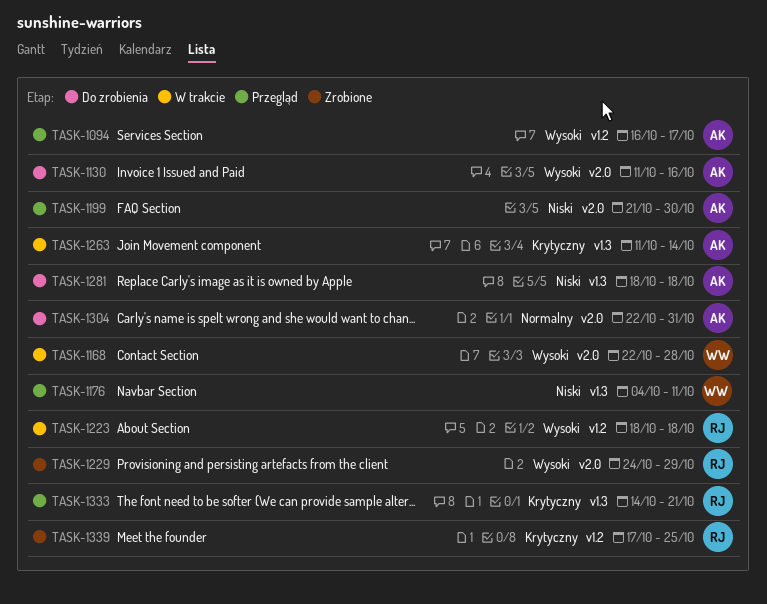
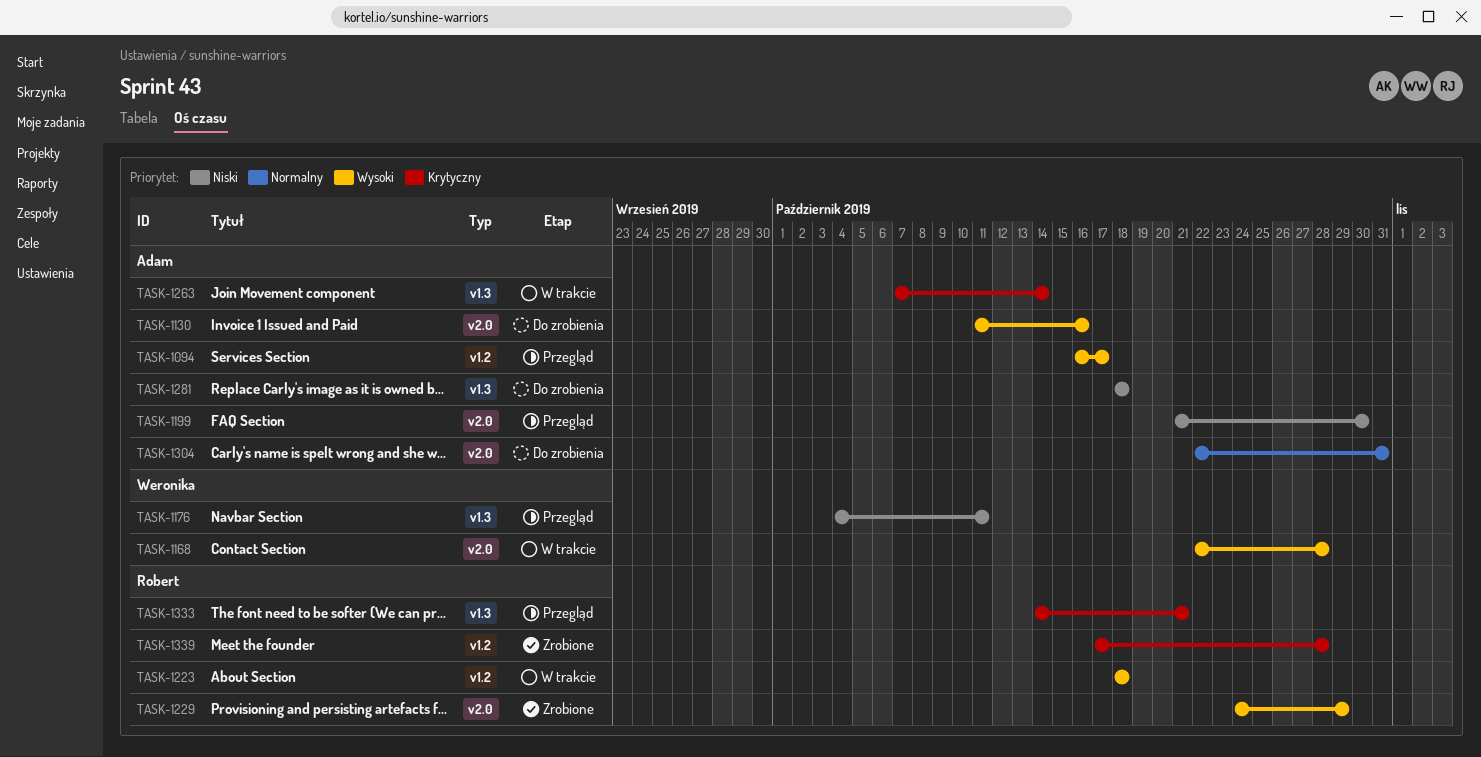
TASK-1263, start: Oct 11 -> Oct 7
TASK-1339, due: Oct 25 -> Oct 28

